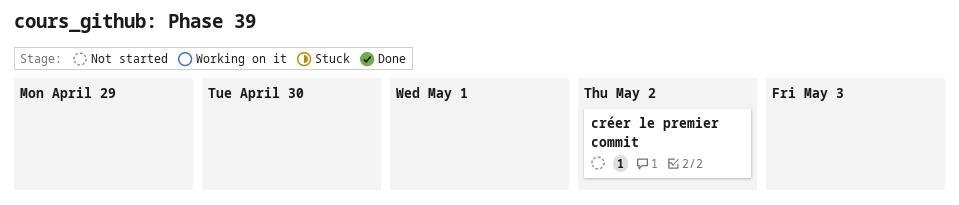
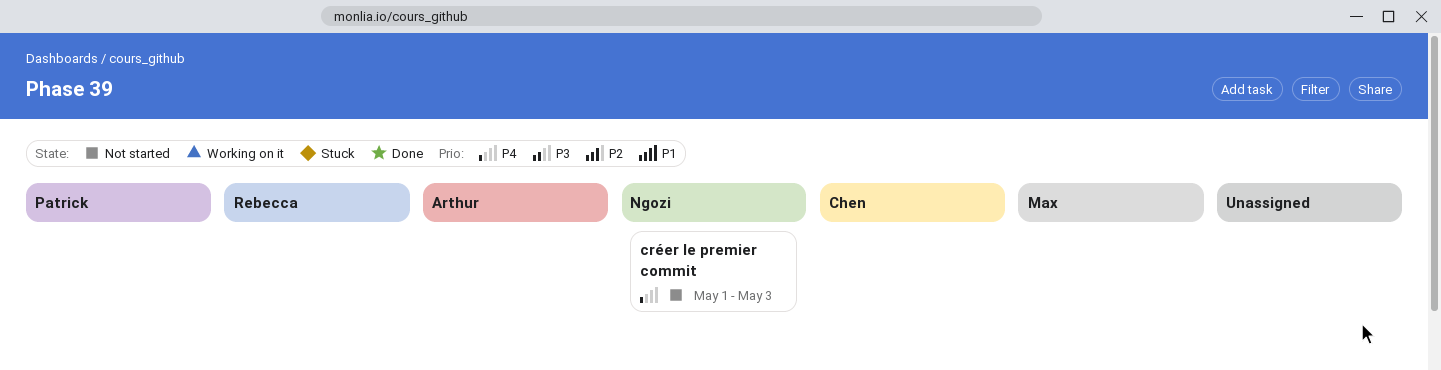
créer le premier commit, due: May 2 -> May 3

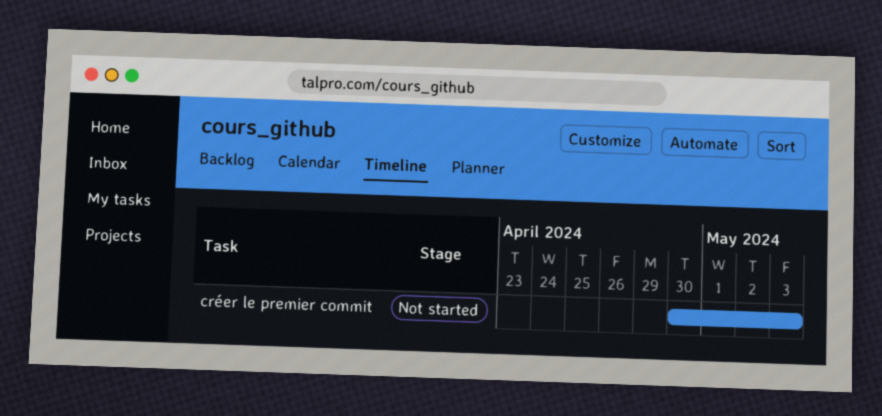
créer le premier commit, start: May 1 -> Apr 30

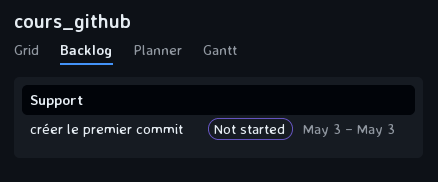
créer le premier commit, start: Apr 30 -> May 3

